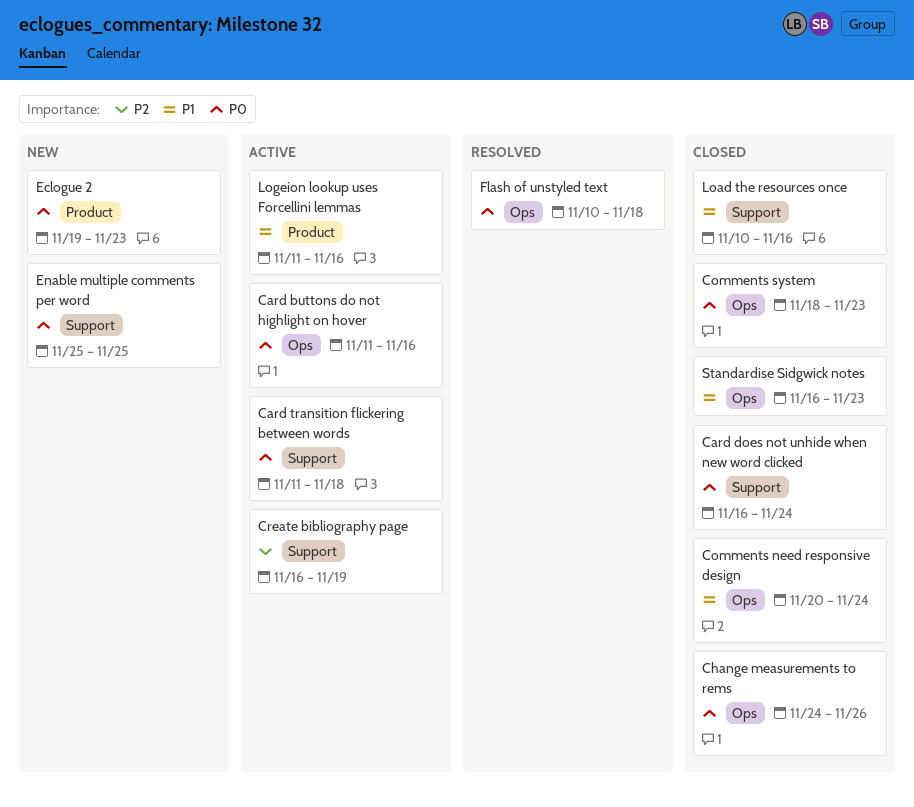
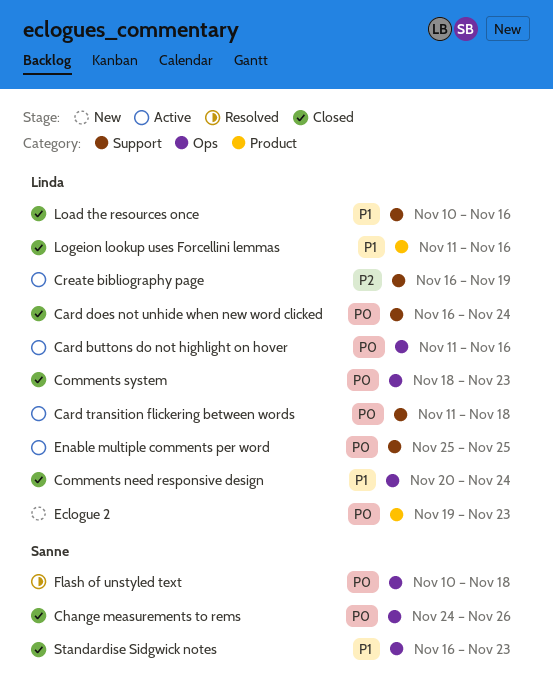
Enable multiple comments per word, status: New -> Active
Logeion lookup uses Forcellini lemmas, status: Active -> Closed

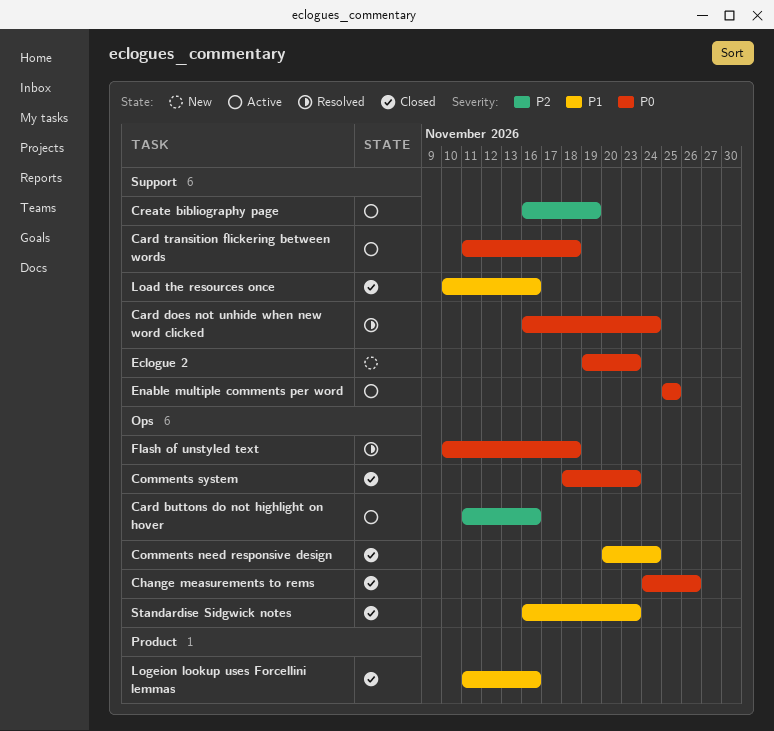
Card buttons do not highlight on hover, priority: P0 -> P2
Card does not unhide when new word clicked, status: Closed -> Resolved
Eclogue 2, label: Product -> Support

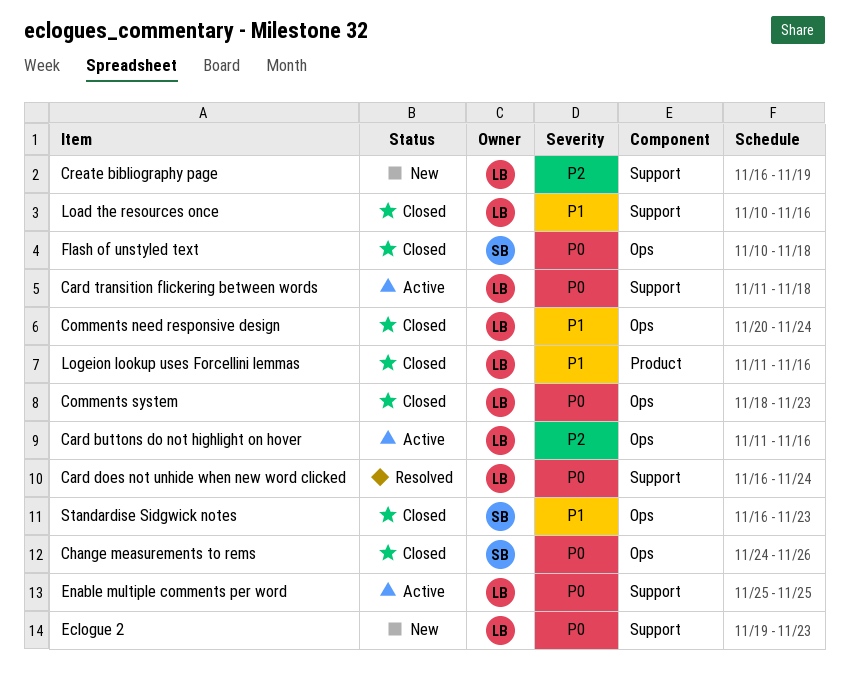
Create bibliography page, status: Active -> New
Flash of unstyled text, status: Resolved -> Closed

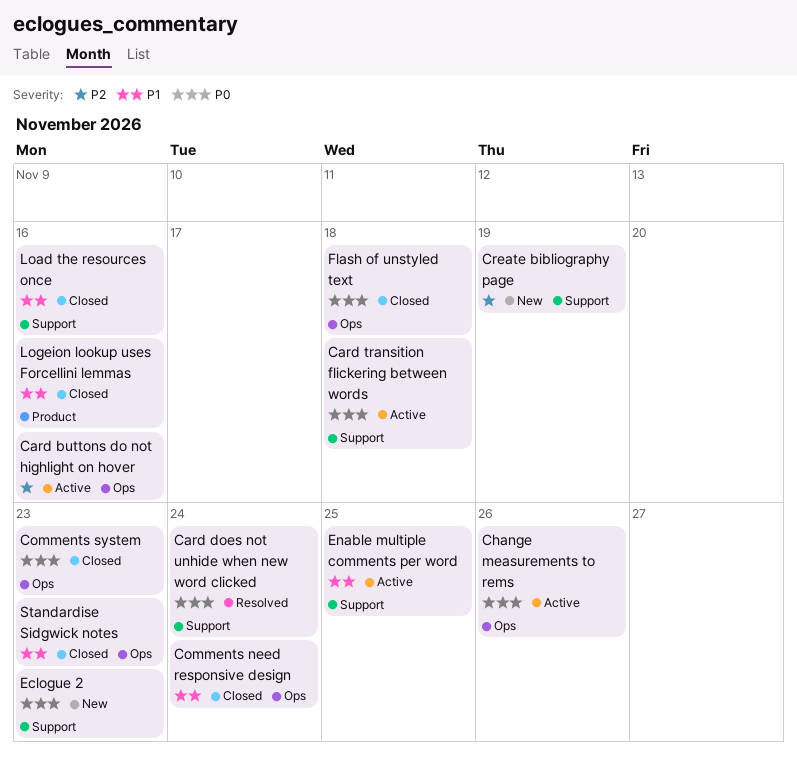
Change measurements to rems, status: Closed -> Active
Enable multiple comments per word, priority: P0 -> P1

